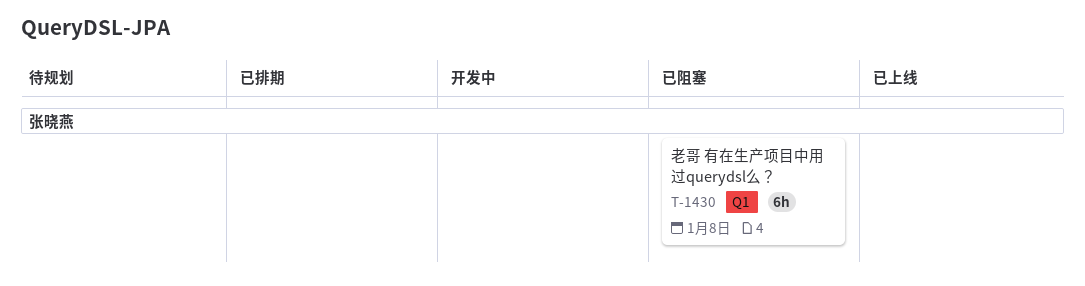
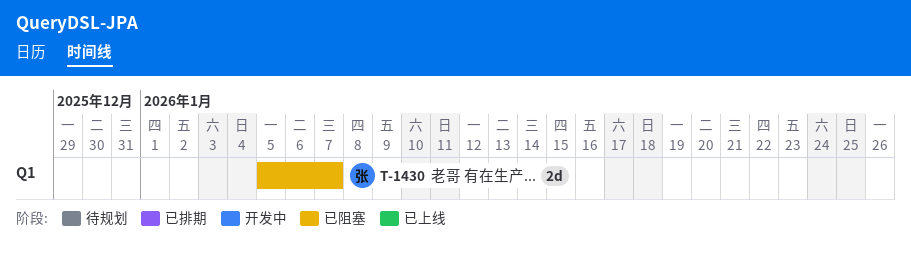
T-1430, estimate: 6h -> 2d
T-1430, due: Jan 8 -> Jan 7

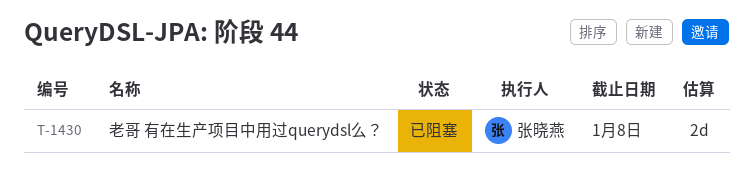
T-1430, due: Jan 7 -> Jan 8

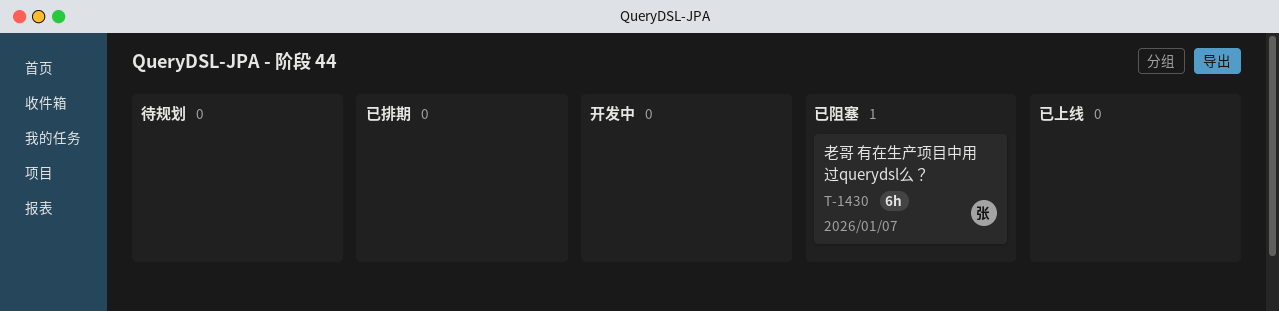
T-1430, estimate: 2d -> 6h
T-1430, due: Jan 8 -> Jan 7

